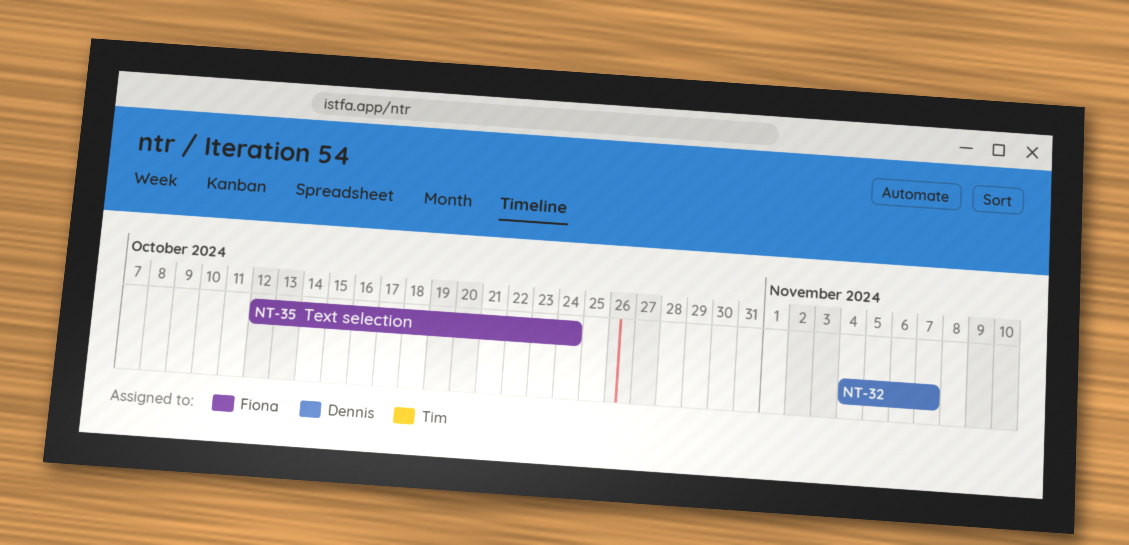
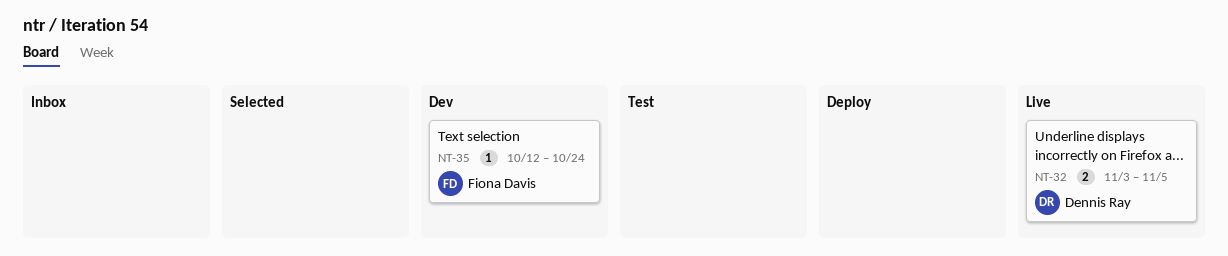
NT-32, start: Nov 4 -> Nov 3
NT-32, due: Nov 7 -> Nov 5

